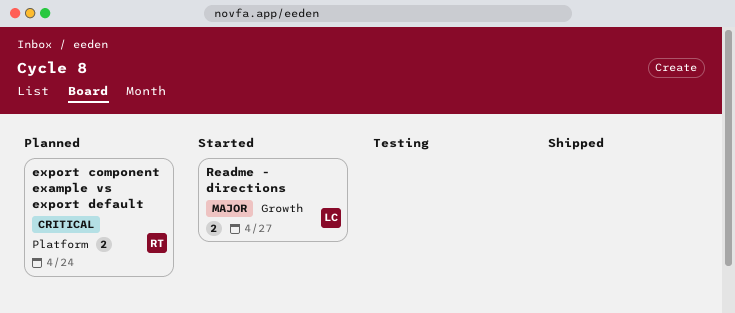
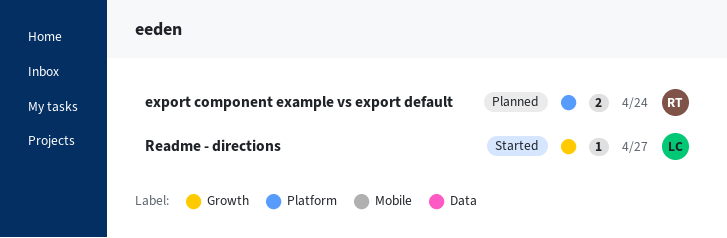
Readme - directions, estimate: 2 -> 1

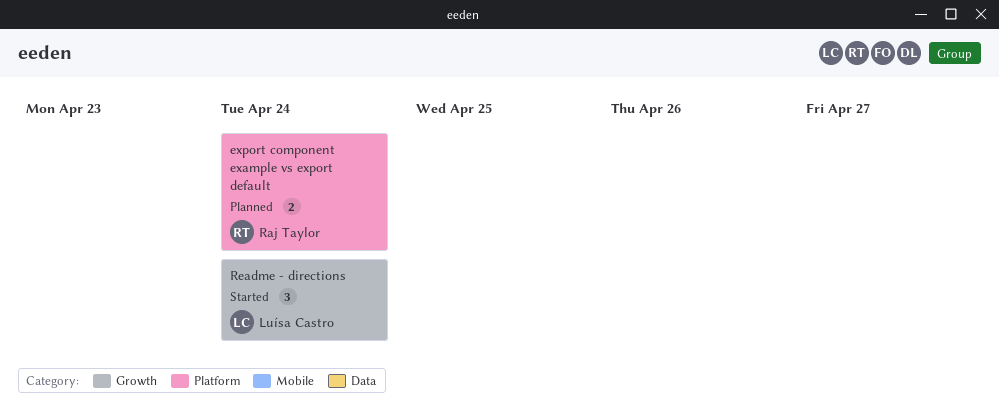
Readme - directions, estimate: 1 -> 3
Readme - directions, due: Apr 27 -> Apr 24

